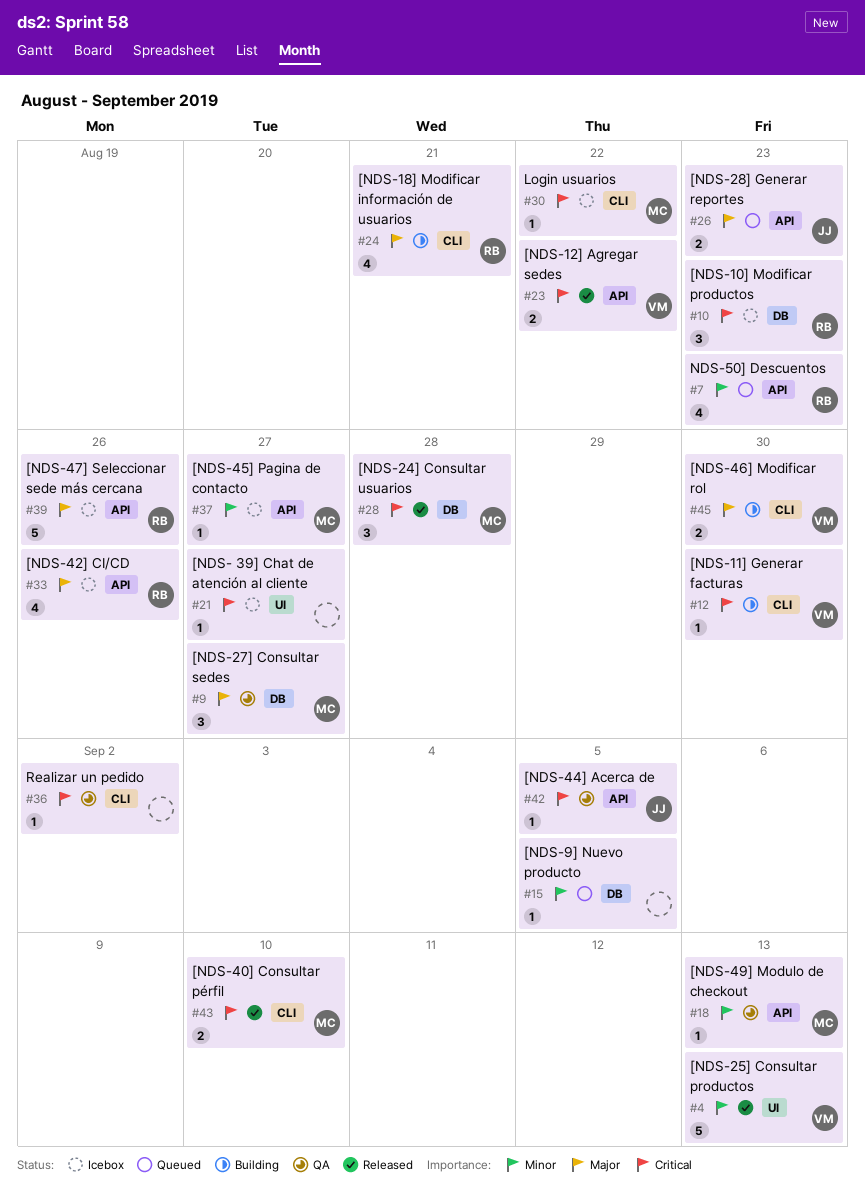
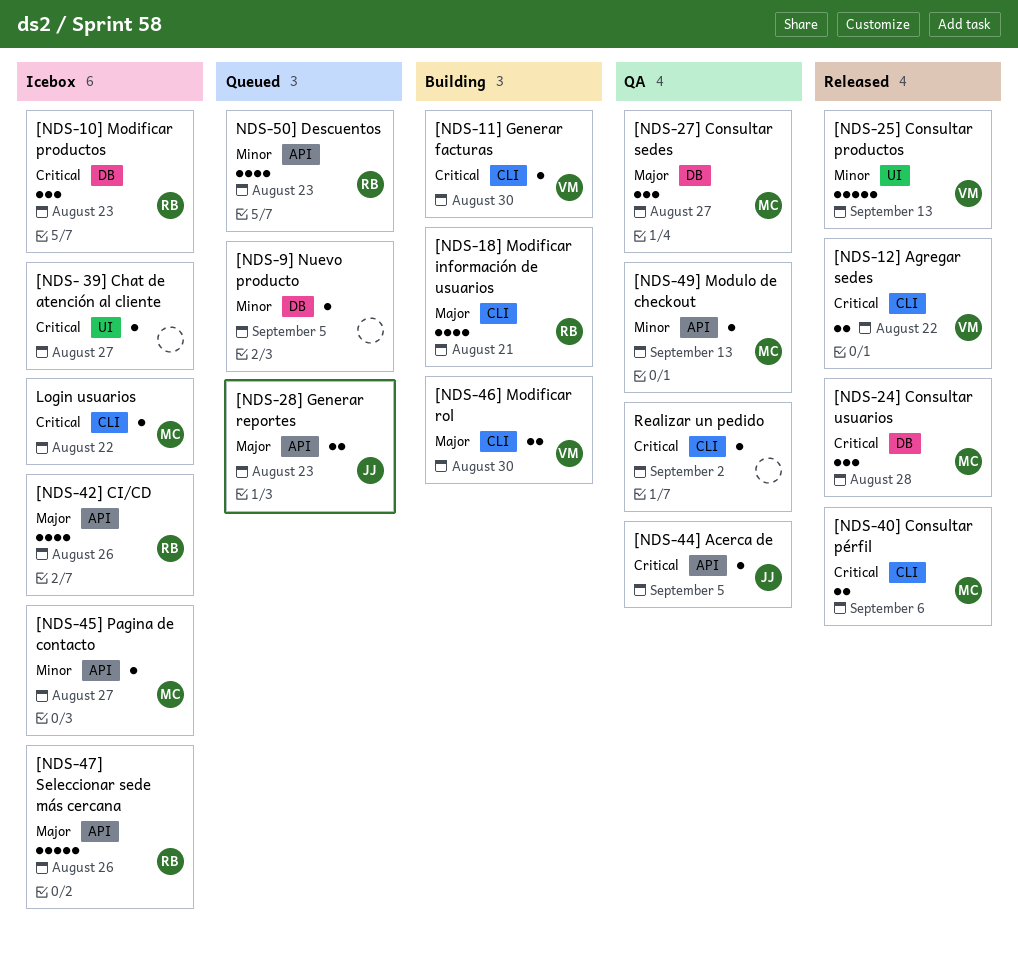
[NDS-12] Agregar sedes, label: API -> CLI
[NDS-40] Consultar pérfil, due: Sep 10 -> Sep 6

